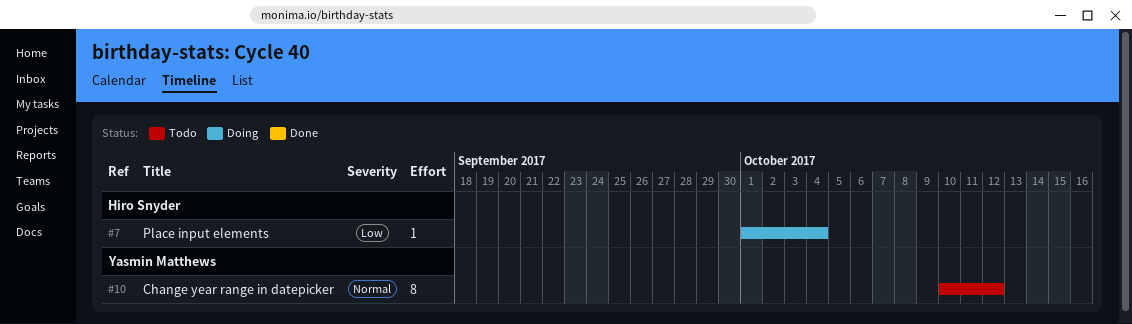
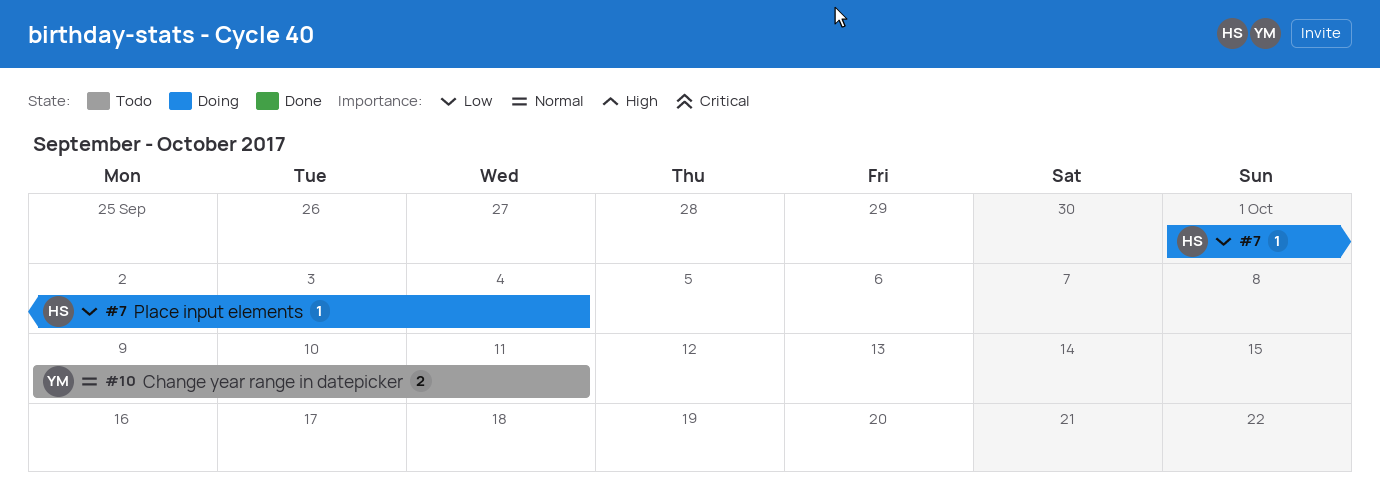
#10, estimate: 8 -> 2
#10, start: Oct 10 -> Oct 9
#10, due: Oct 12 -> Oct 11

